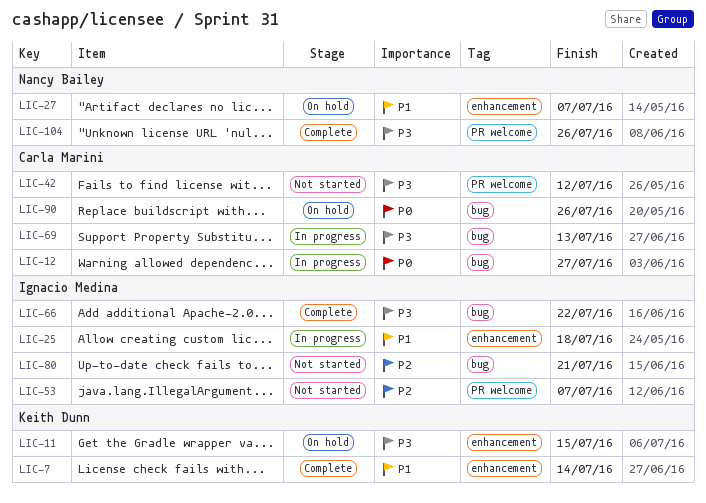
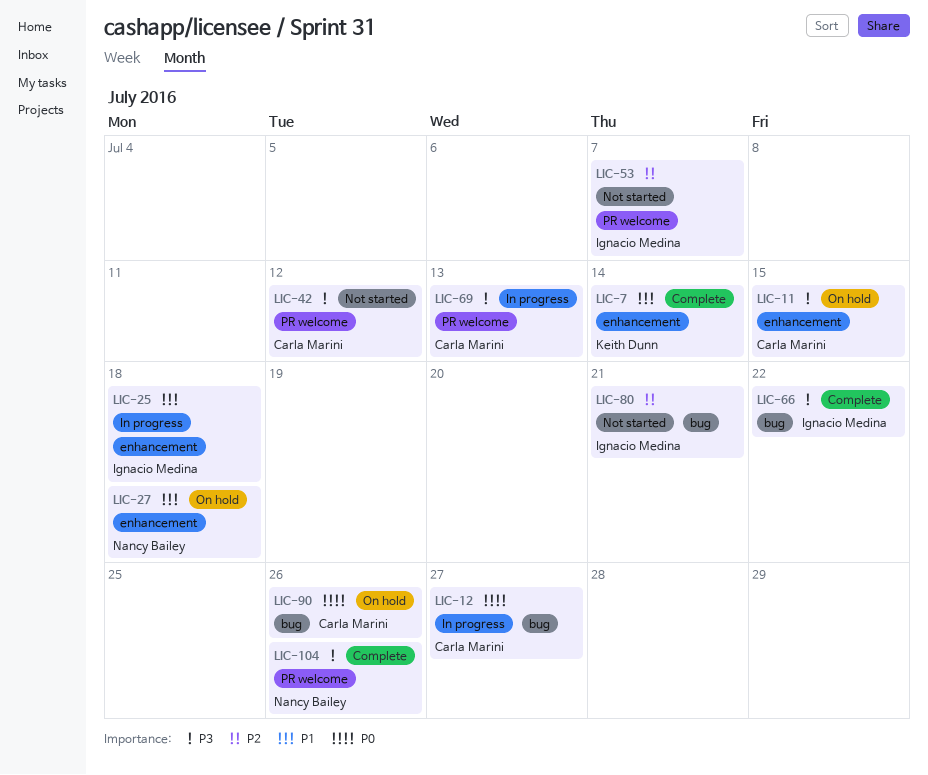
LIC-11, owner: Keith Dunn -> Carla Marini
LIC-27, due: Jul 7 -> Jul 18
LIC-69, label: bug -> PR welcome

